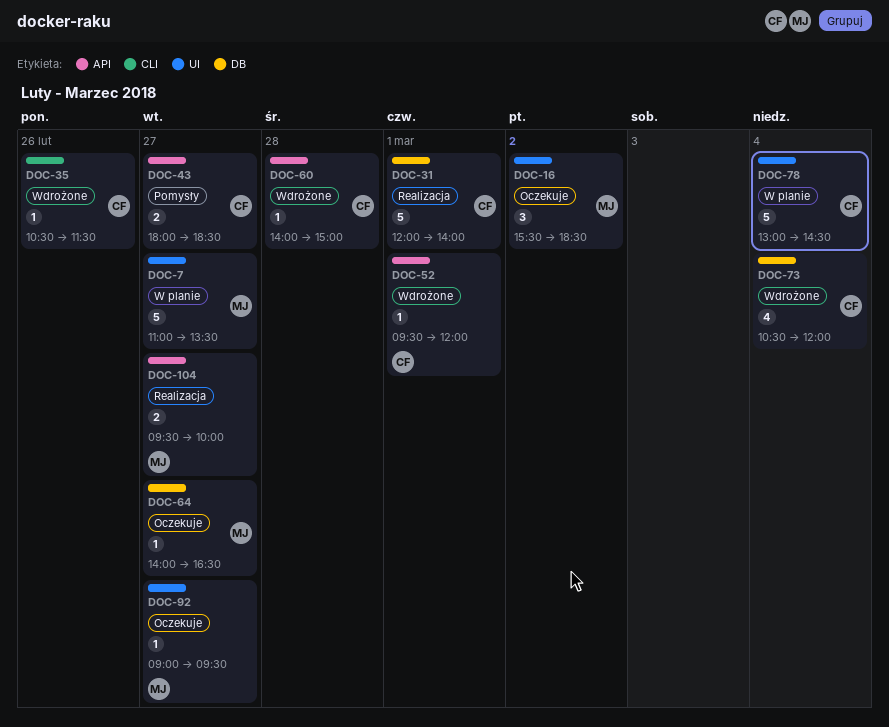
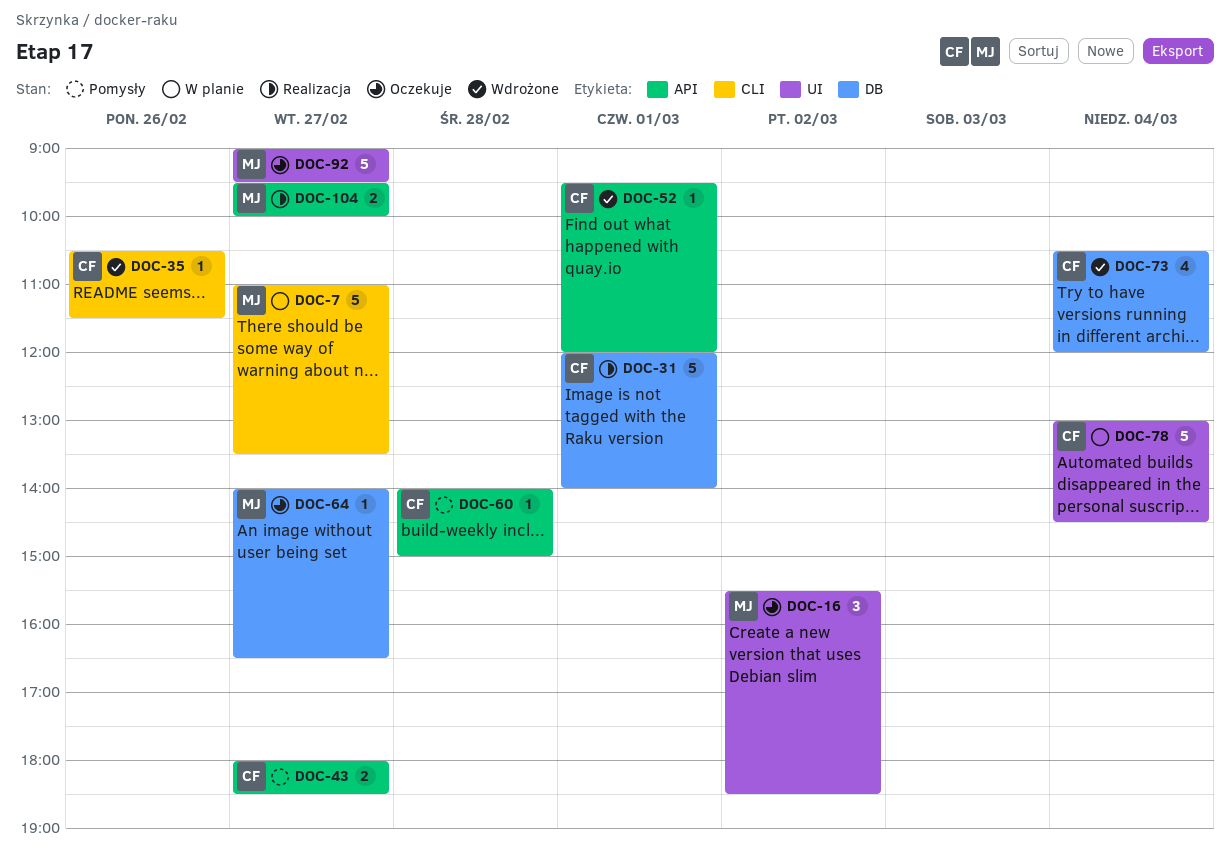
DOC-7, label: UI -> CLI
DOC-60, status: Wdrożone -> Pomysły
DOC-92, estimate: 1 -> 5

